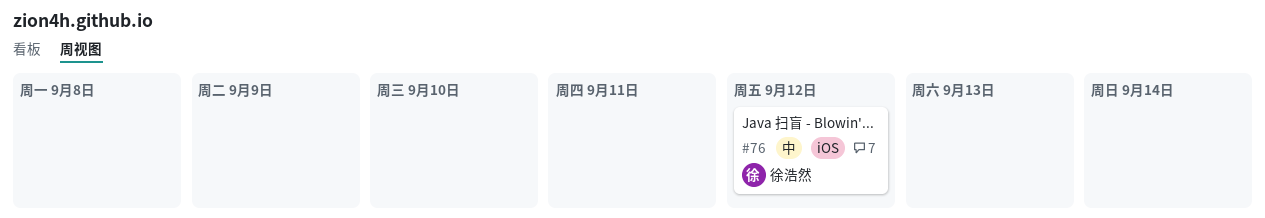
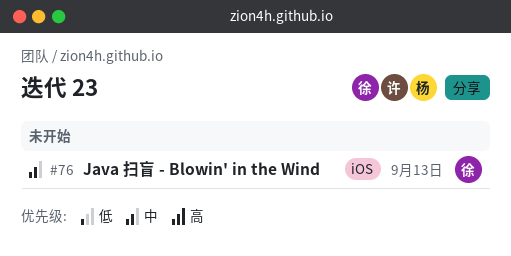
#76, due: Sep 12 -> Sep 13

